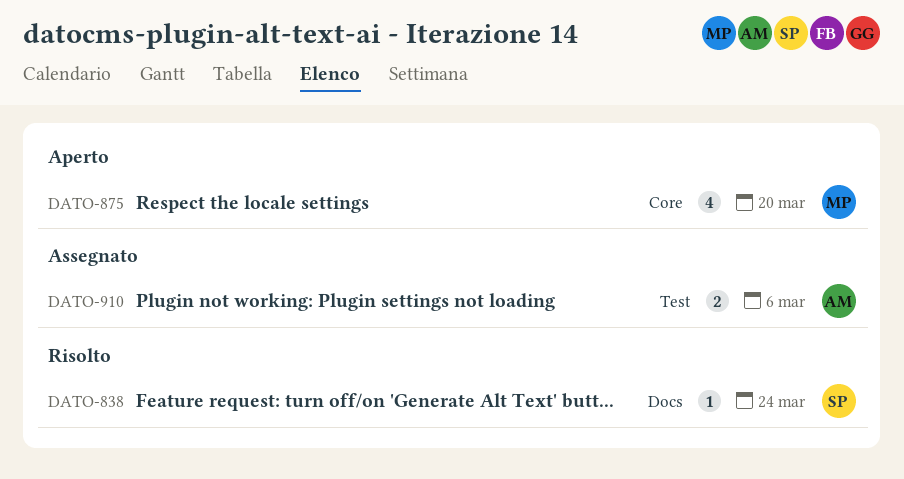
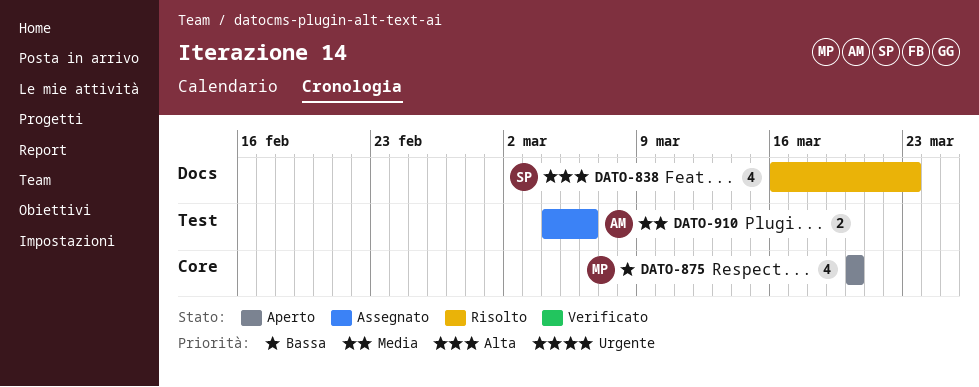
DATO-838, estimate: 1 -> 4
DATO-838, due: Mar 24 -> Mar 23

